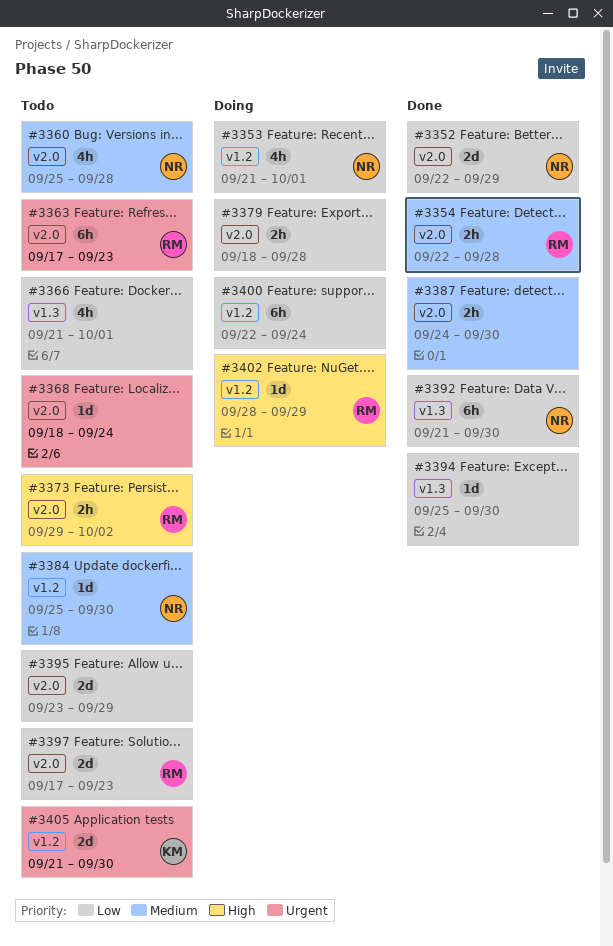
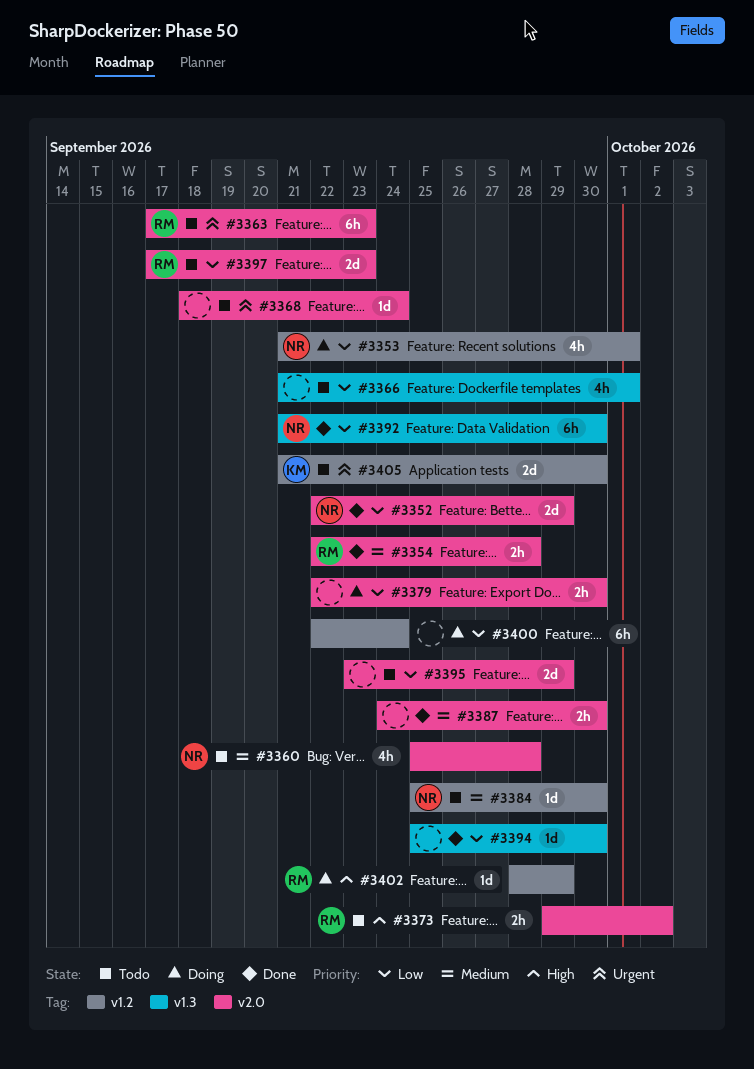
#3379, start: Sep 18 -> Sep 22
#3379, due: Sep 28 -> Sep 30

